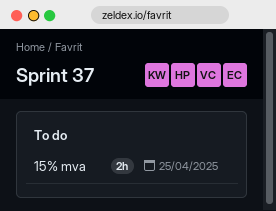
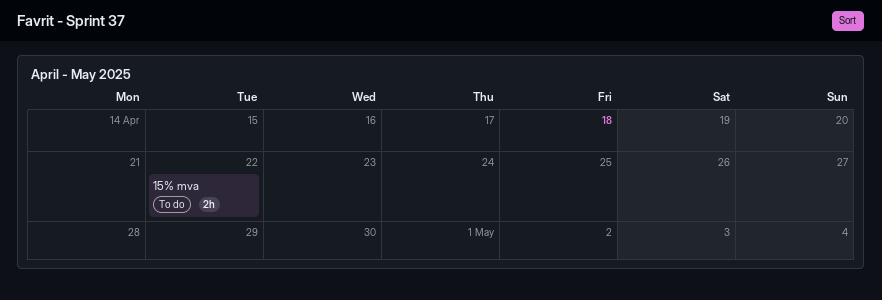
15% mva, due: Apr 25 -> Apr 22

